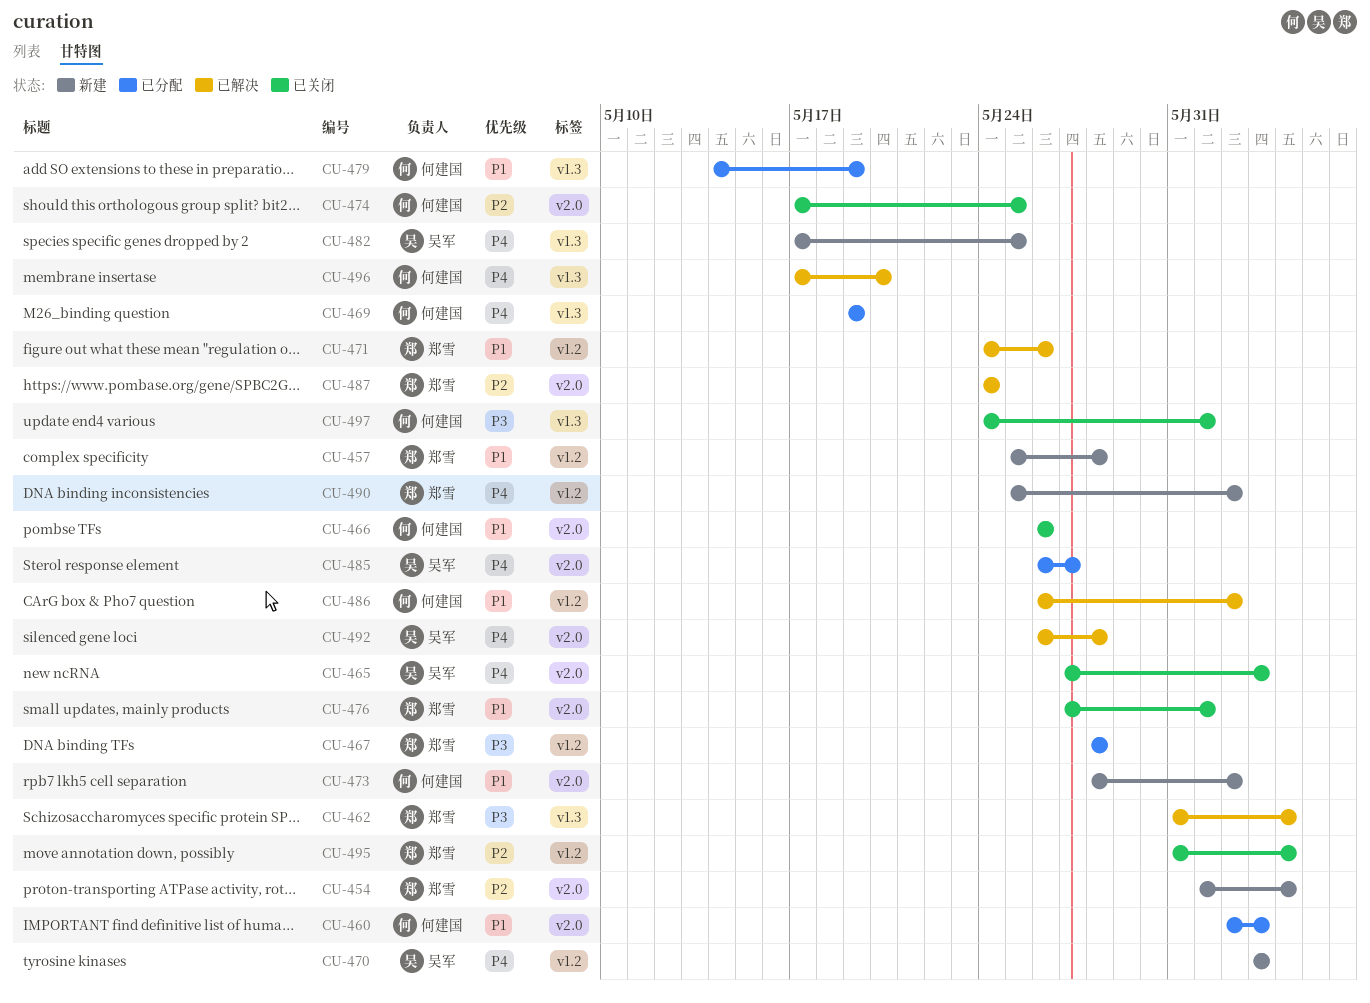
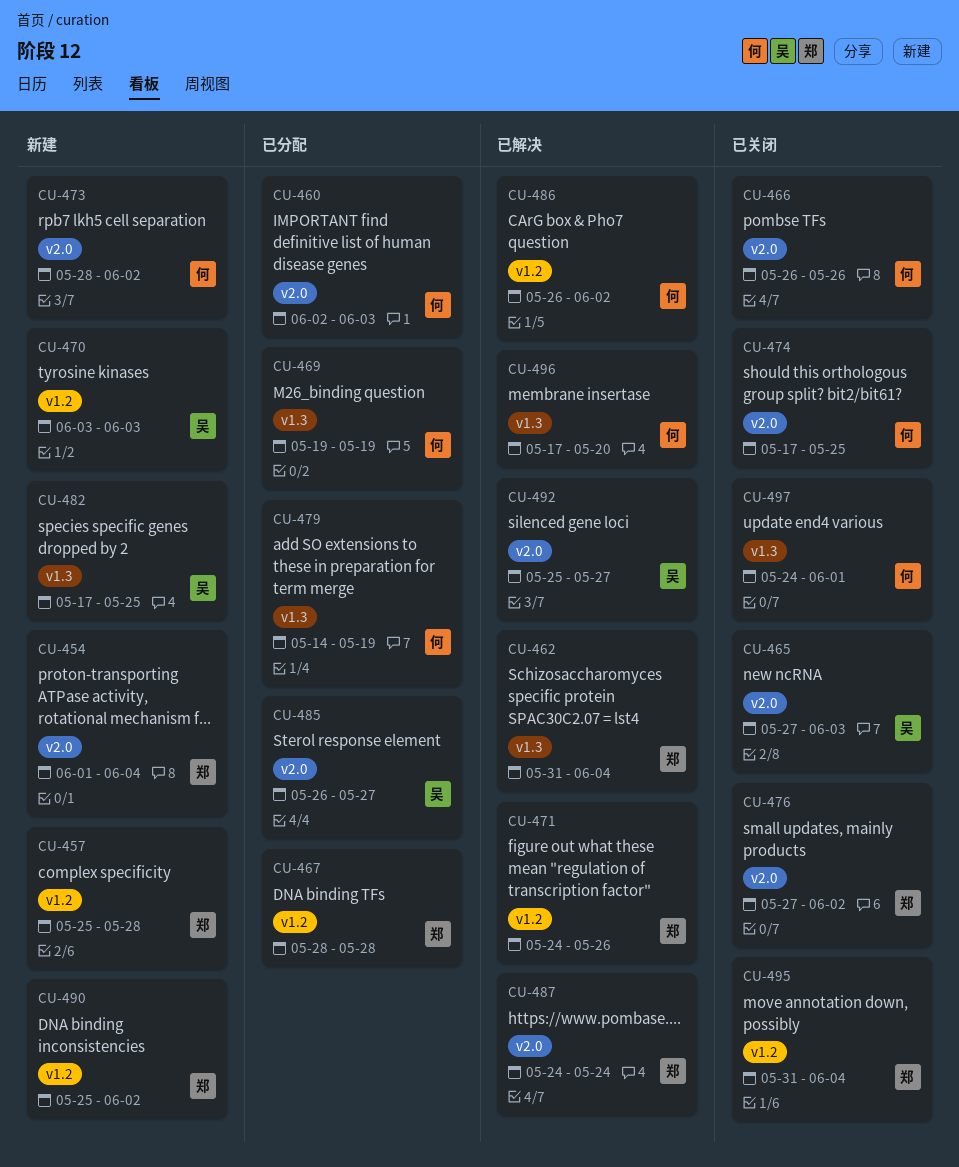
CU-476, due: Jun 1 -> Jun 2
CU-492, start: May 26 -> May 25
CU-492, due: May 28 -> May 27

